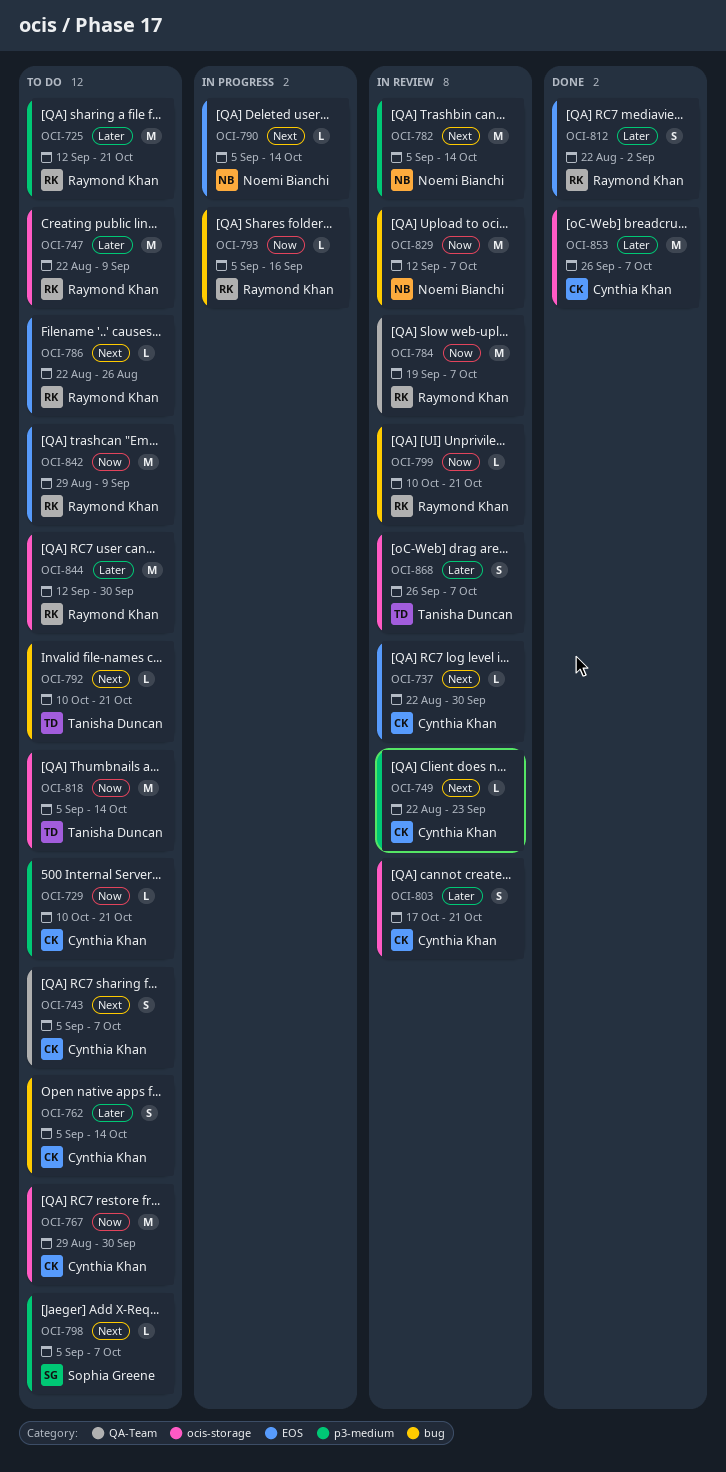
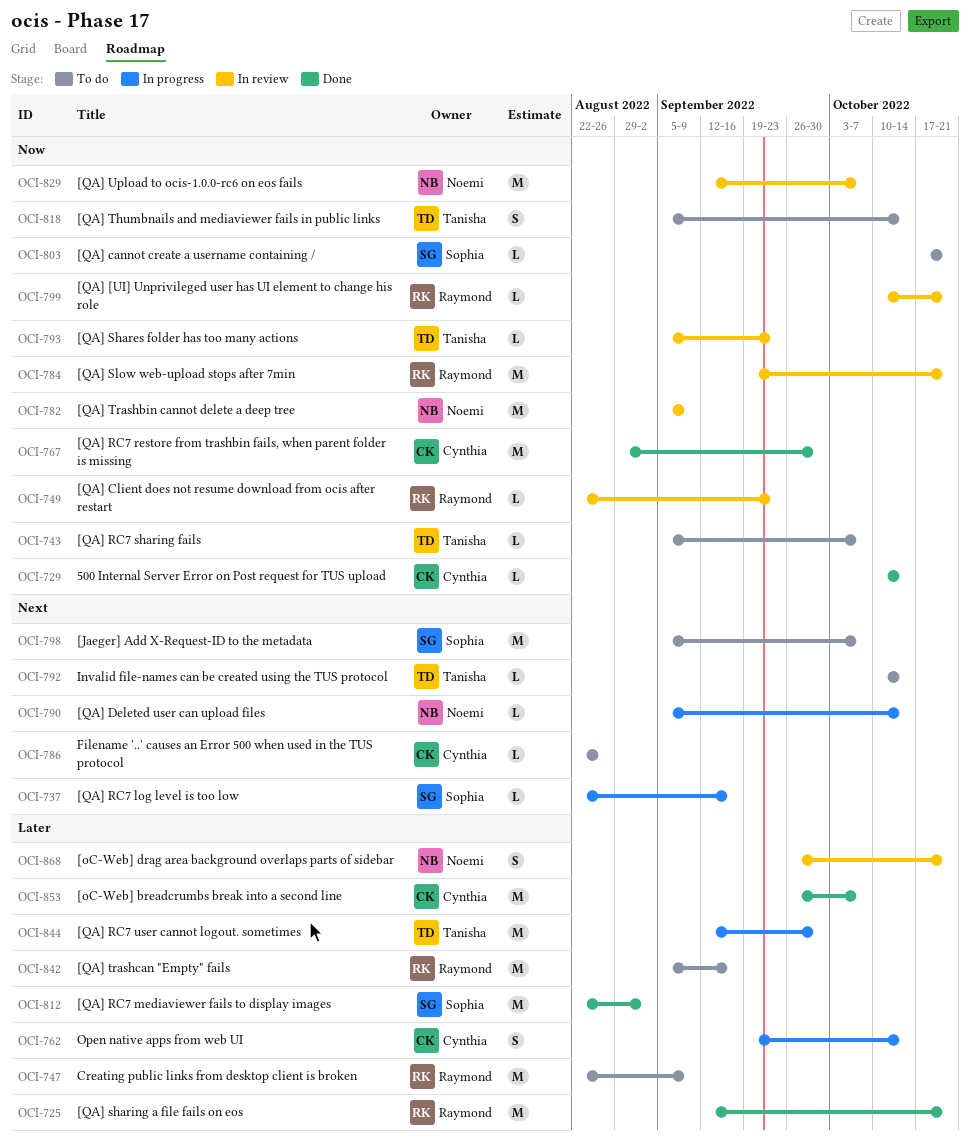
OCI-725, status: To do -> Done
OCI-729, status: To do -> Done
OCI-729, due: Oct 21 -> Oct 14
OCI-737, status: In review -> In progress
OCI-737, owner: Cynthia Khan -> Sophia Greene
OCI-737, due: Sep 30 -> Sep 16
OCI-743, owner: Cynthia Khan -> Tanisha Duncan
OCI-743, priority: Next -> Now
OCI-743, estimate: S -> L
OCI-749, owner: Cynthia Khan -> Raymond Khan
OCI-749, priority: Next -> Now
OCI-762, status: To do -> In progress
OCI-762, start: Sep 5 -> Sep 19
OCI-767, status: To do -> Done
OCI-782, priority: Next -> Now
OCI-782, due: Oct 14 -> Sep 9
OCI-784, due: Oct 7 -> Oct 21
OCI-786, owner: Raymond Khan -> Cynthia Khan
OCI-792, due: Oct 21 -> Oct 14
OCI-793, status: In progress -> In review
OCI-793, owner: Raymond Khan -> Tanisha Duncan
OCI-793, due: Sep 16 -> Sep 23
OCI-798, estimate: L -> M
OCI-803, status: In review -> To do
OCI-803, owner: Cynthia Khan -> Sophia Greene
OCI-803, priority: Later -> Now
OCI-803, estimate: S -> L
OCI-812, owner: Raymond Khan -> Sophia Greene
OCI-812, estimate: S -> M
OCI-818, estimate: M -> S
OCI-842, priority: Now -> Later
OCI-842, start: Aug 29 -> Sep 5
OCI-842, due: Sep 9 -> Sep 16
OCI-844, status: To do -> In progress
OCI-844, owner: Raymond Khan -> Tanisha Duncan
OCI-868, owner: Tanisha Duncan -> Noemi Bianchi
OCI-868, due: Oct 7 -> Oct 21

